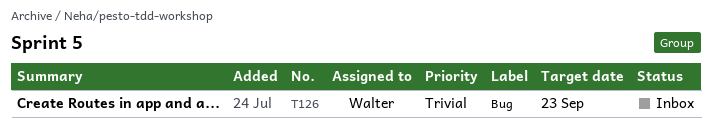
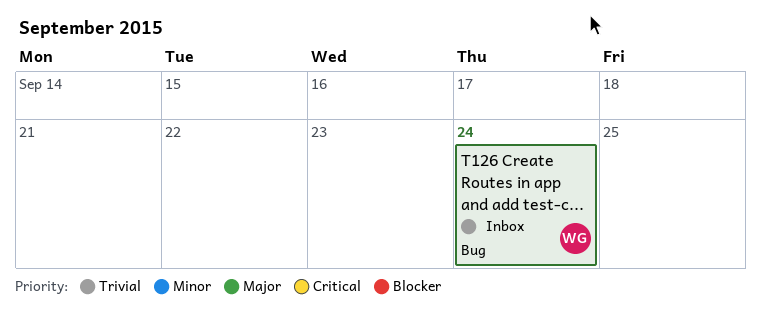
T126, due: Sep 23 -> Sep 24

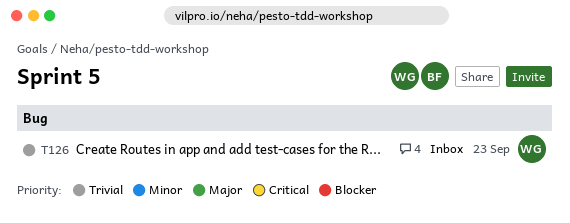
T126, due: Sep 24 -> Sep 23

